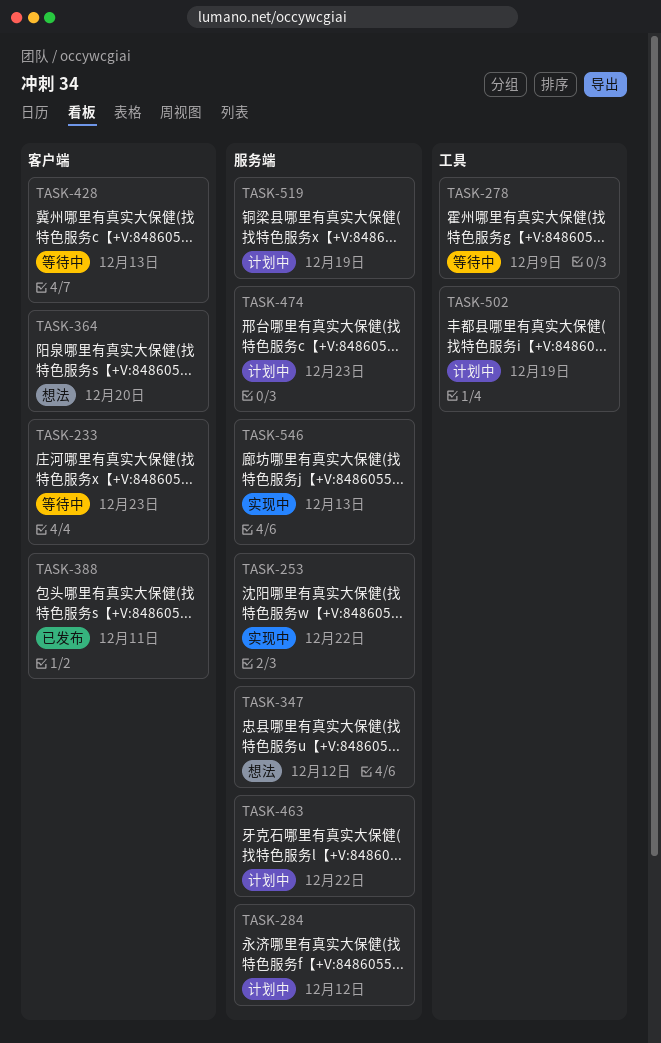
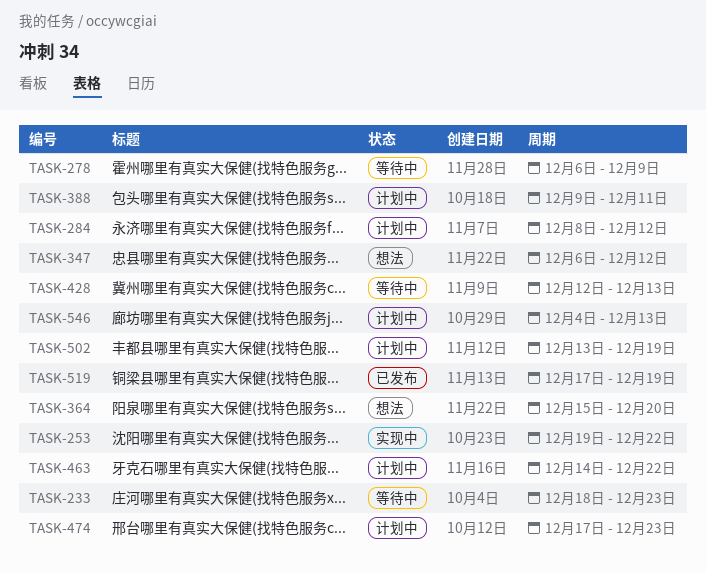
TASK-388, status: 已发布 -> 计划中
TASK-519, status: 计划中 -> 已发布
TASK-546, status: 实现中 -> 计划中

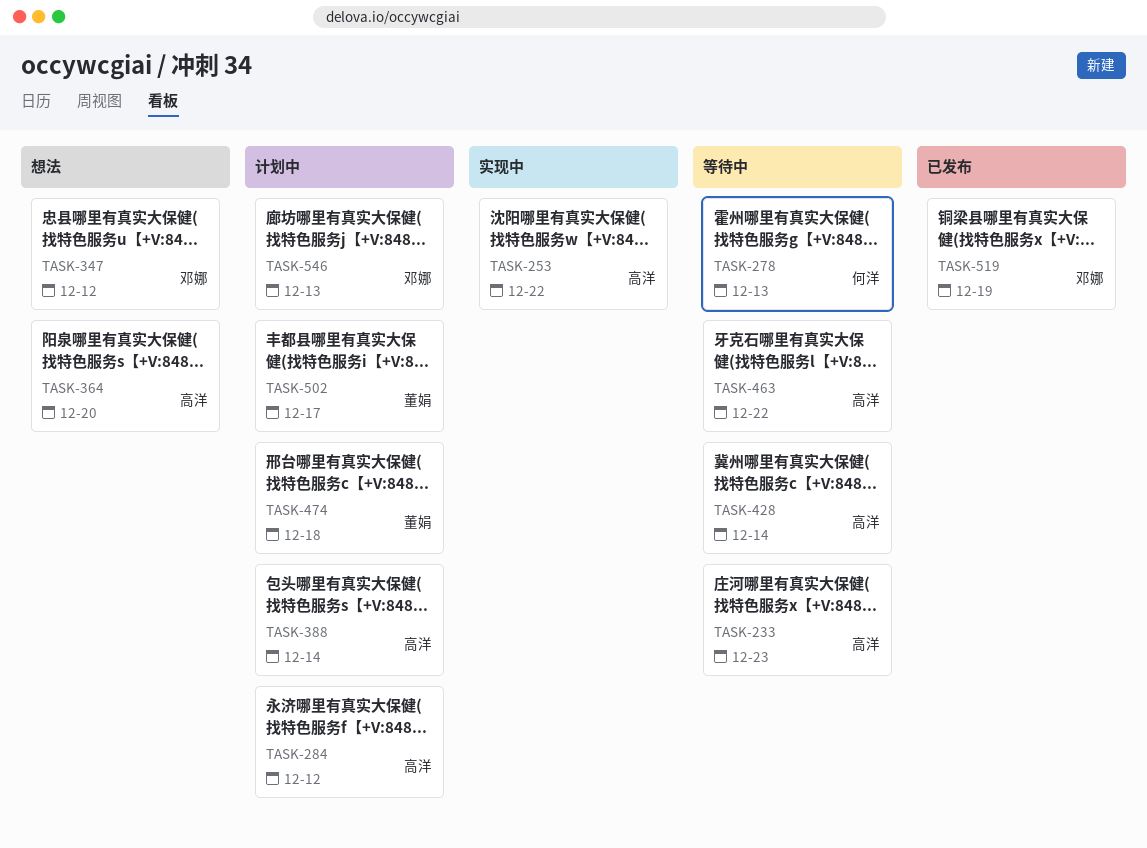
TASK-278, due: Dec 9 -> Dec 13
TASK-388, due: Dec 11 -> Dec 14
TASK-428, due: Dec 13 -> Dec 14
TASK-463, status: 计划中 -> 等待中
TASK-474, due: Dec 23 -> Dec 18
TASK-502, due: Dec 19 -> Dec 17

